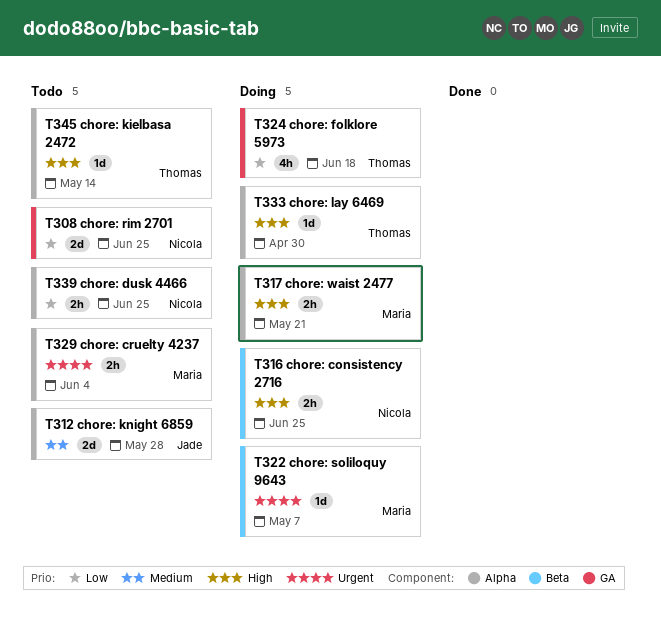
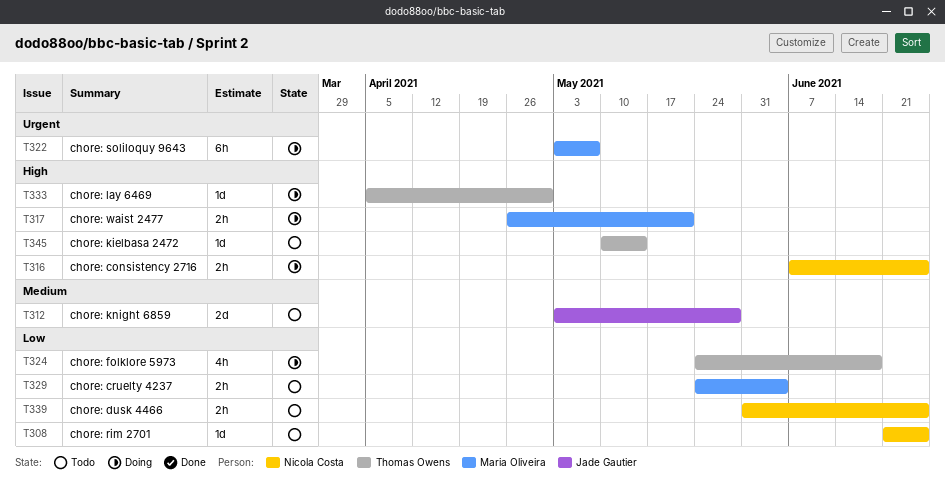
T308, estimate: 2d -> 1d
T322, estimate: 1d -> 6h
T329, priority: Urgent -> Low

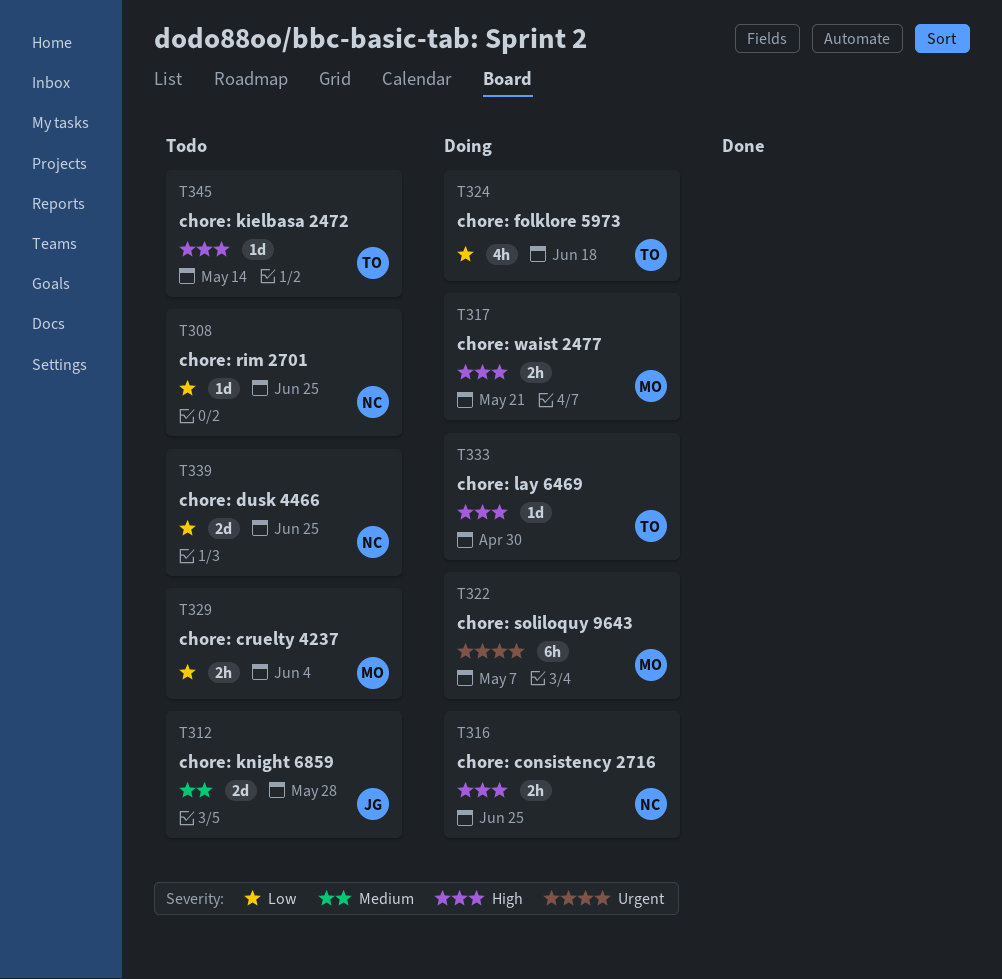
T339, estimate: 2h -> 2d

